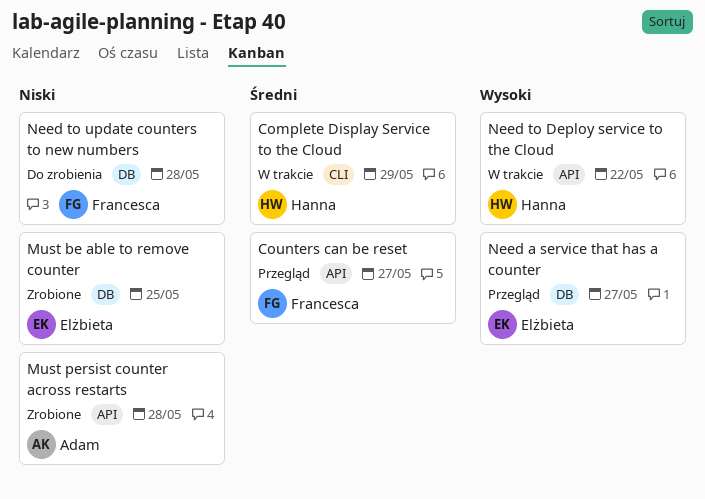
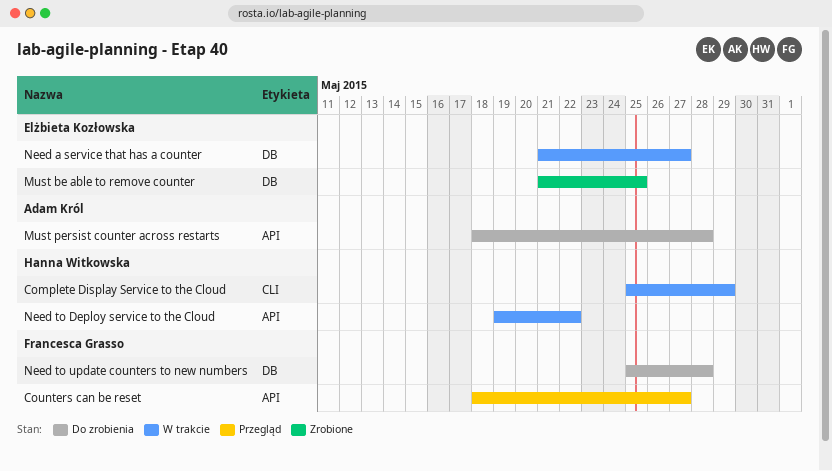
Must persist counter across restarts, status: Zrobione -> Do zrobienia
Need a service that has a counter, status: Przegląd -> W trakcie

